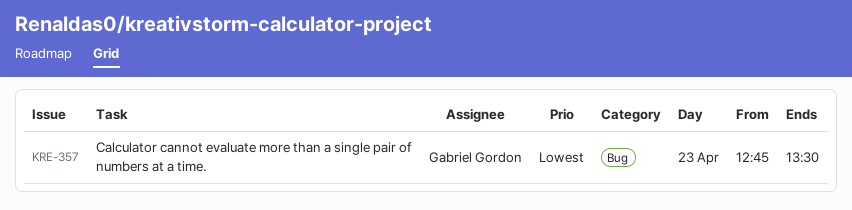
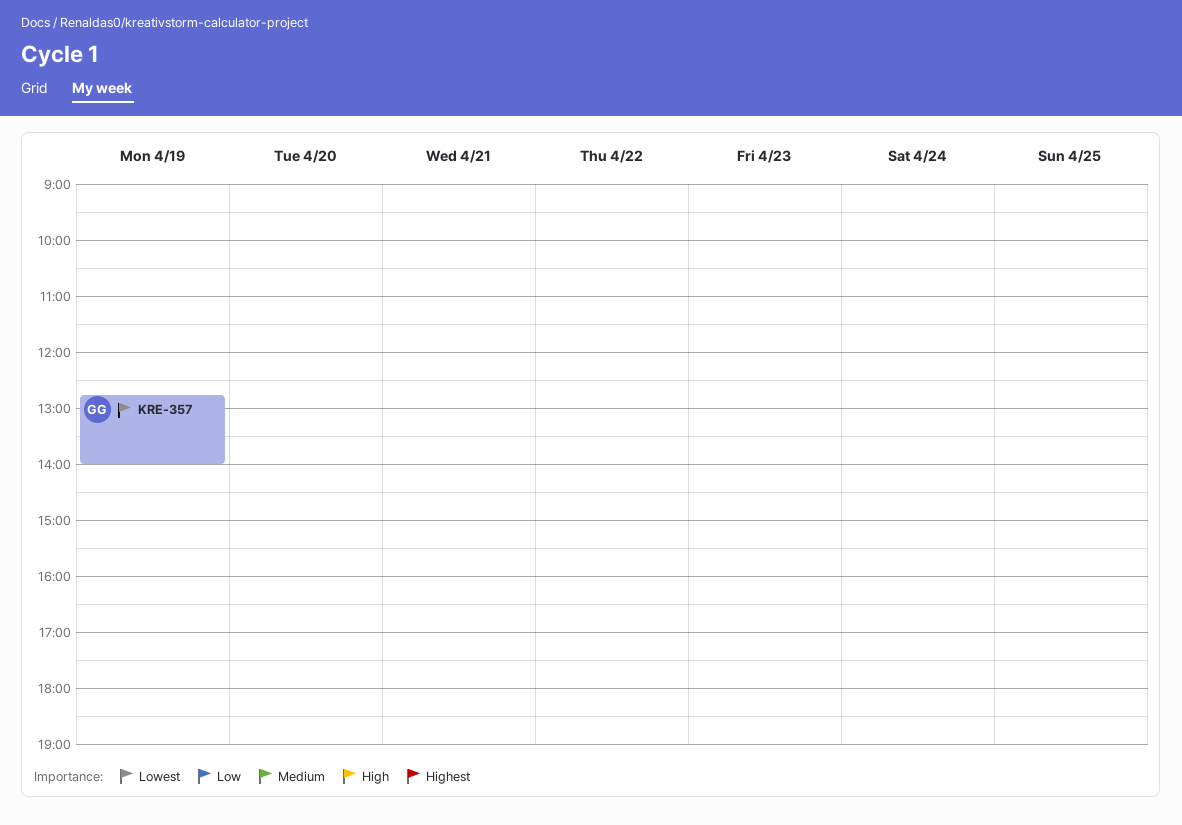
KRE-357, day: Apr 23 -> Apr 19
KRE-357, ends: 13:30 -> 14:00

